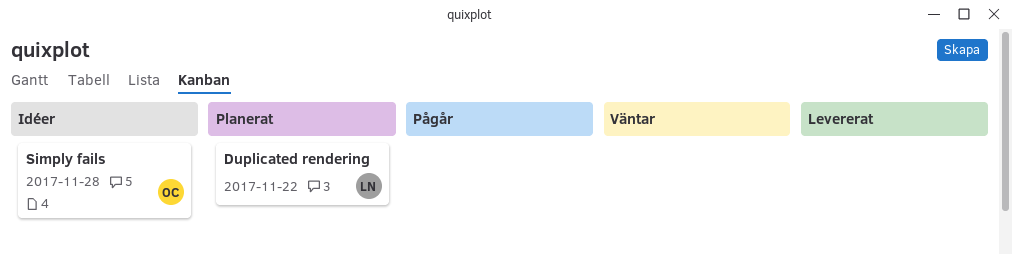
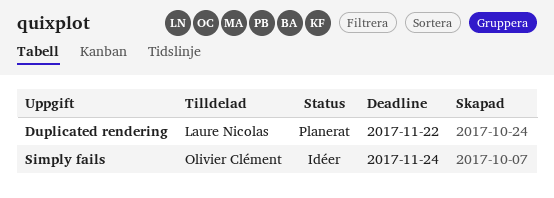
Simply fails, due: Nov 28 -> Nov 24

